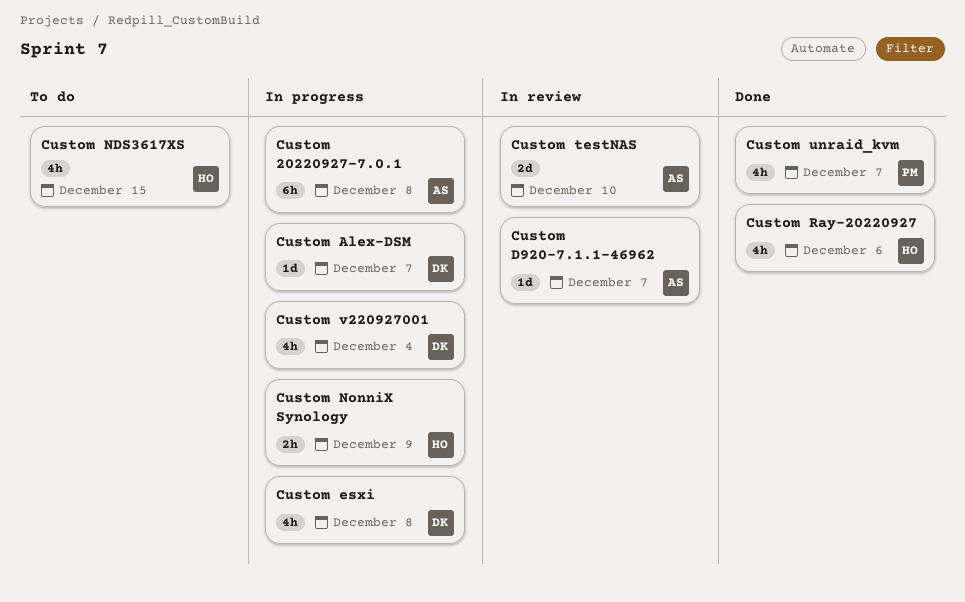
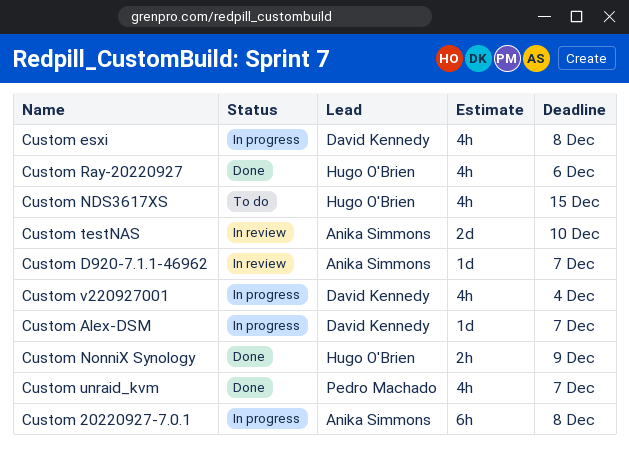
Custom NonniX Synology, status: In progress -> Done

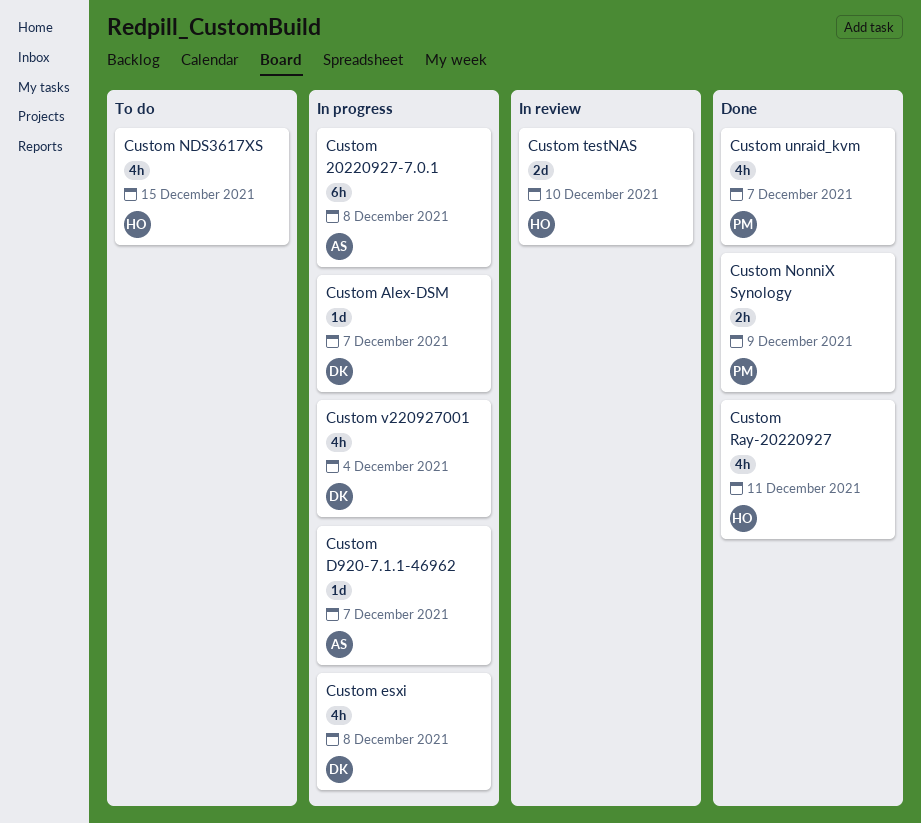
Custom D920-7.1.1-46962, status: In review -> In progress
Custom NonniX Synology, owner: Hugo O'Brien -> Pedro Machado
Custom Ray-20220927, due: Dec 6 -> Dec 11
Custom testNAS, owner: Anika Simmons -> Hugo O'Brien

